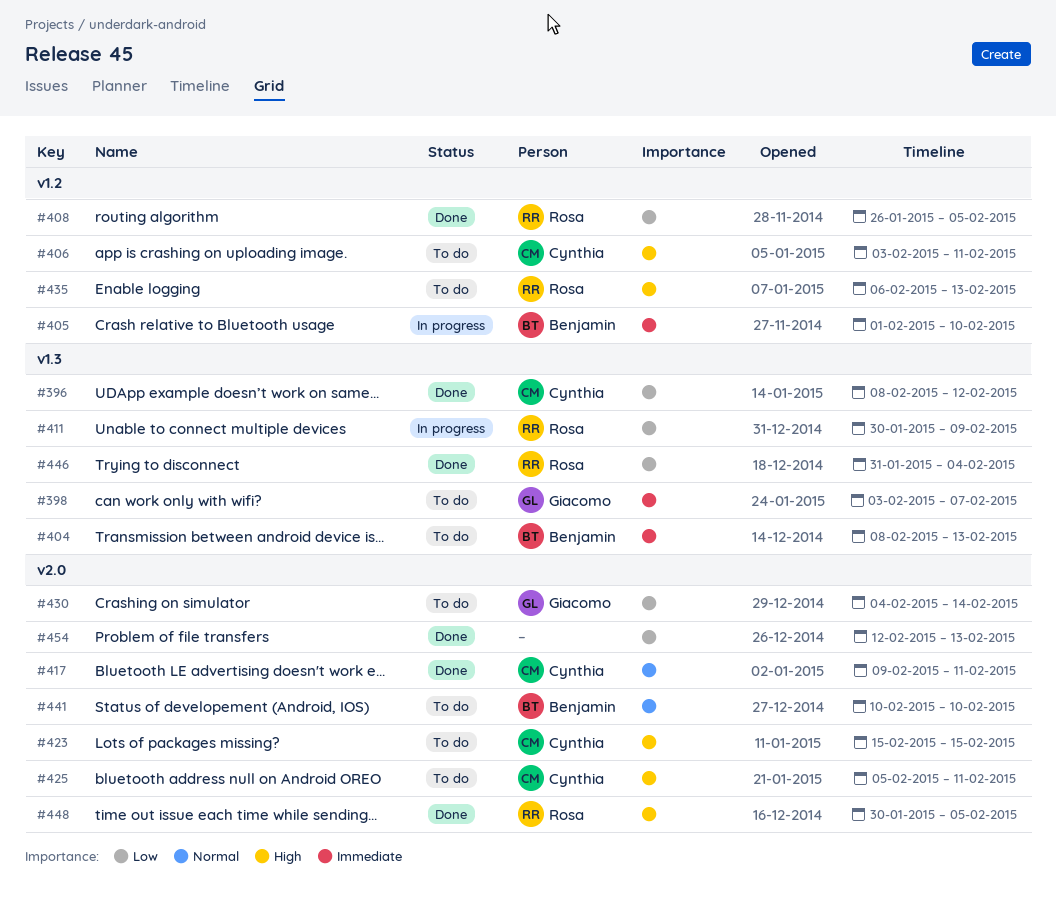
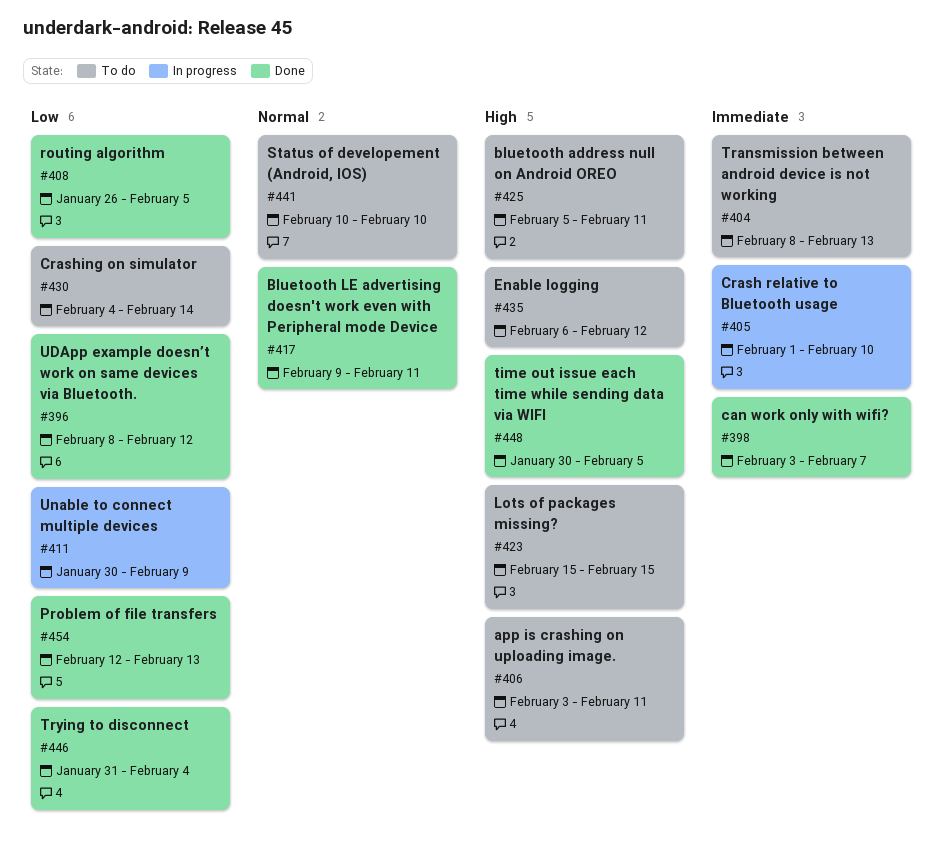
#398, status: To do -> Done
#435, due: Feb 13 -> Feb 12

